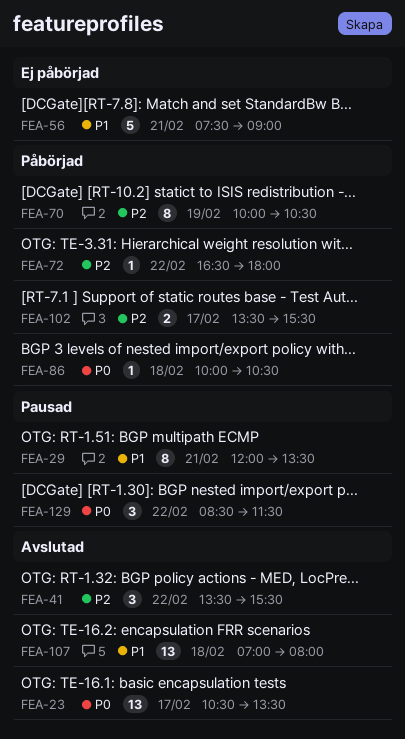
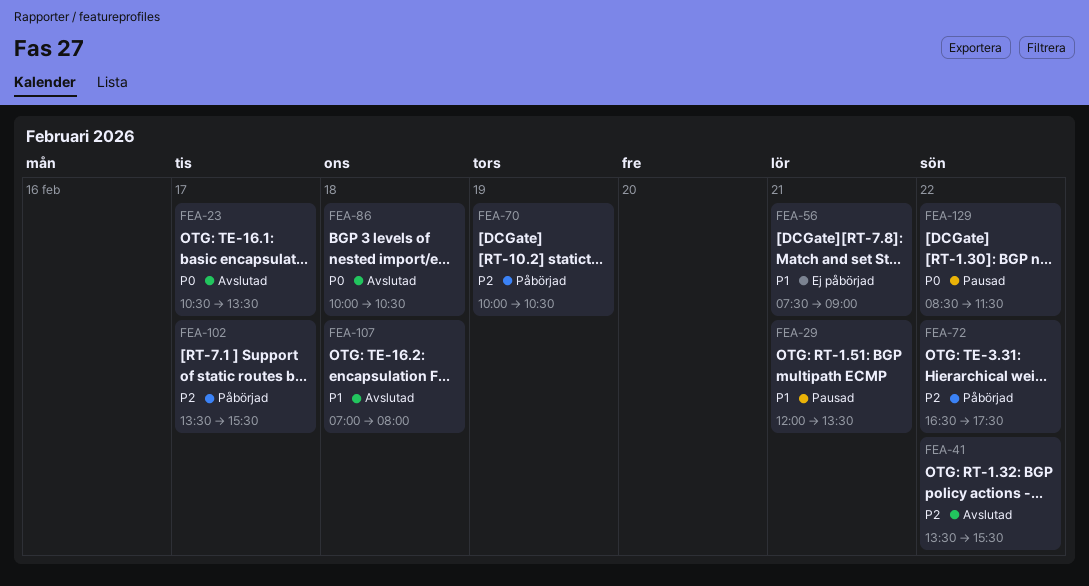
FEA-72, ends: 18:00 -> 17:30
FEA-86, status: Påbörjad -> Avslutad

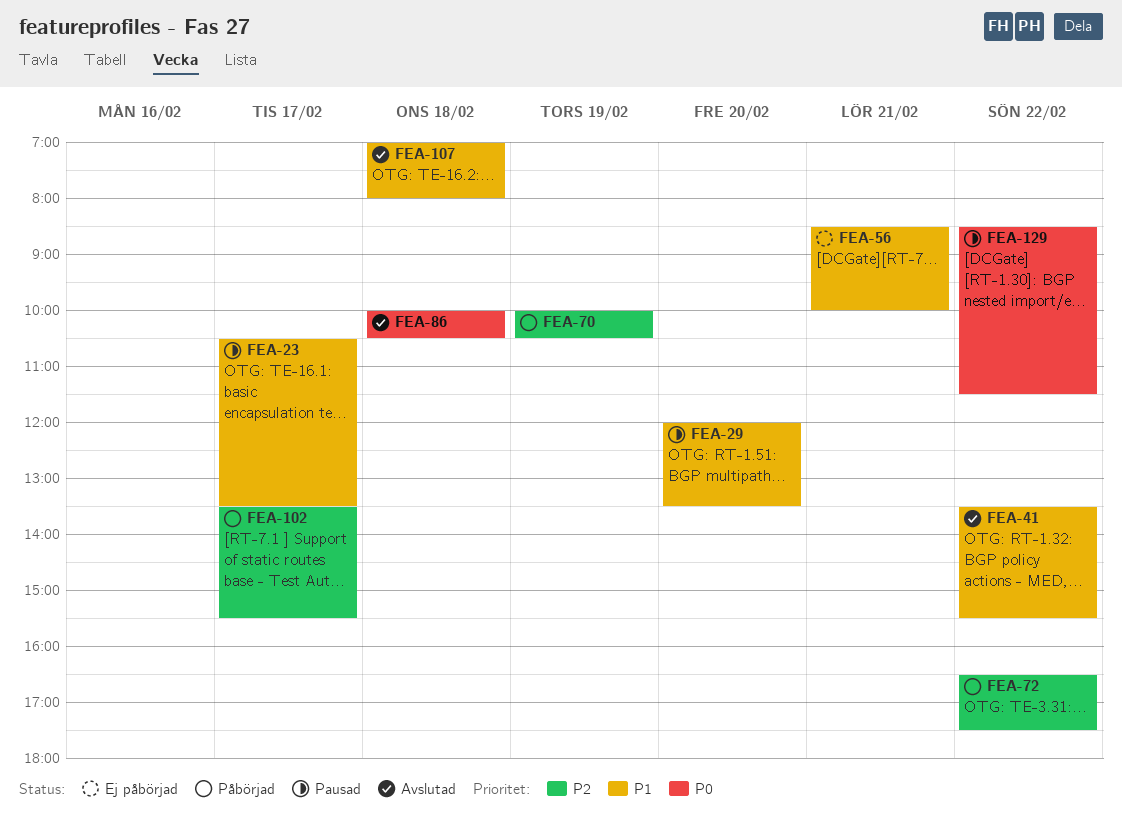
FEA-23, status: Avslutad -> Pausad
FEA-23, priority: P0 -> P1
FEA-29, day: Feb 21 -> Feb 20
FEA-41, priority: P2 -> P1
FEA-56, begins: 07:30 -> 08:30
FEA-56, ends: 09:00 -> 10:00

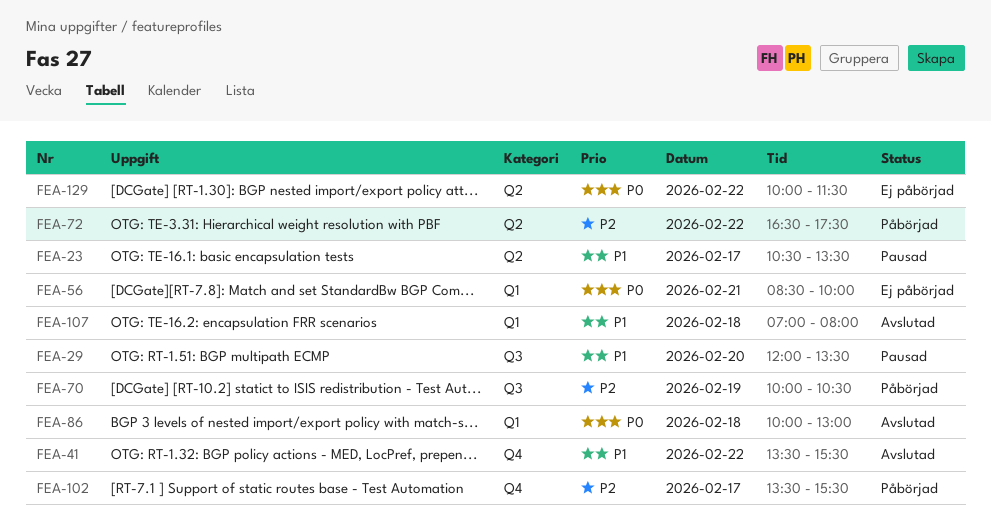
FEA-56, priority: P1 -> P0
FEA-86, ends: 10:30 -> 13:00
FEA-129, status: Pausad -> Ej påbörjad
FEA-129, begins: 08:30 -> 10:00

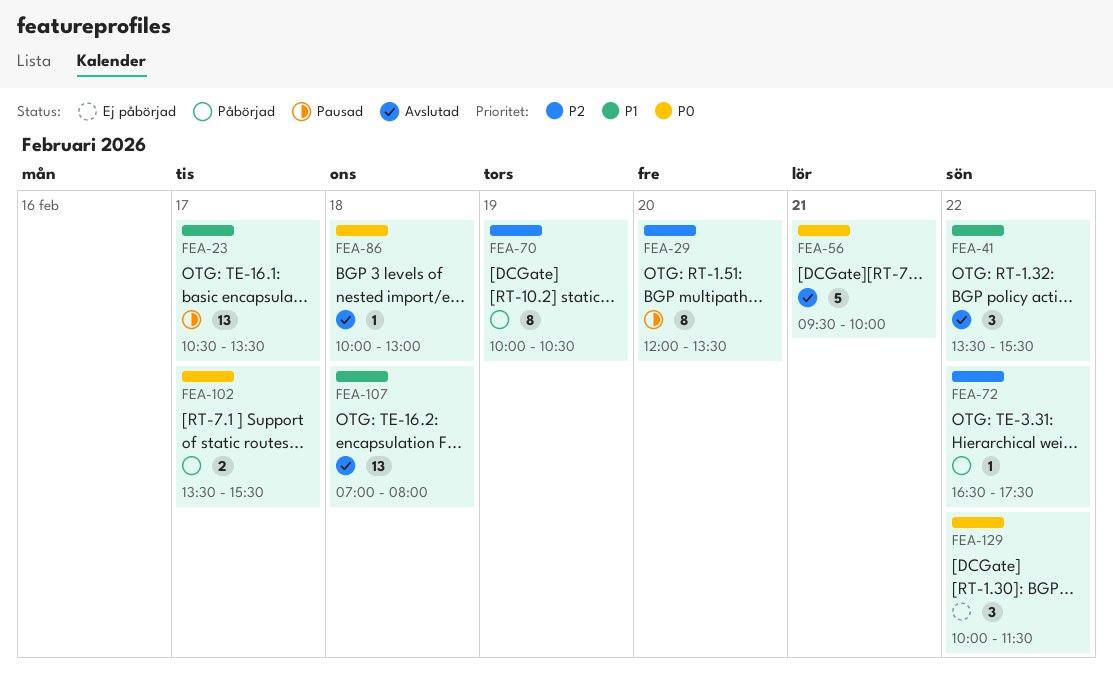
FEA-29, priority: P1 -> P2
FEA-56, status: Ej påbörjad -> Avslutad
FEA-56, begins: 08:30 -> 09:30
FEA-102, priority: P2 -> P0

